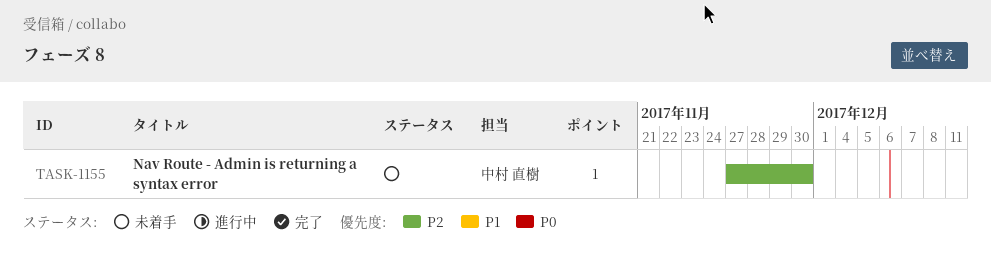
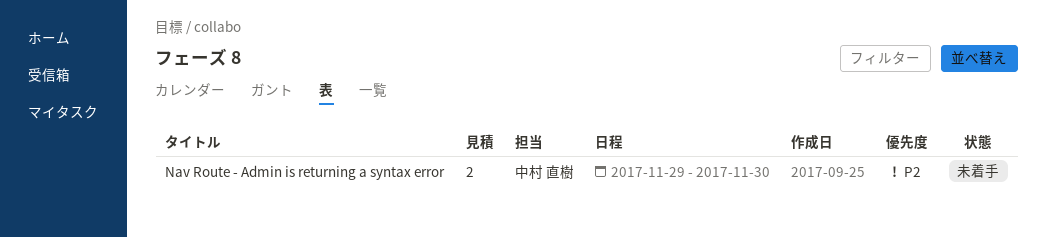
Nav Route - Admin is returning a syntax error, estimate: 1 -> 2
Nav Route - Admin is returning a syntax error, start: Nov 27 -> Nov 29

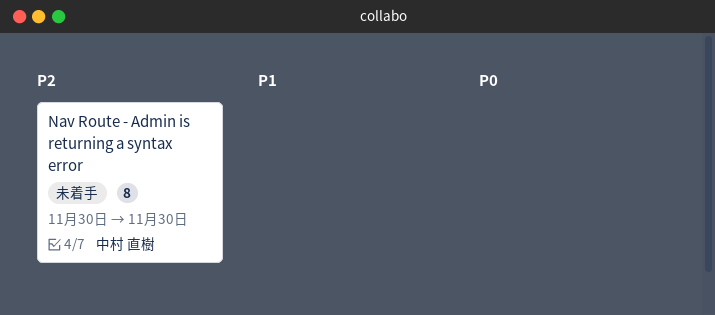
Nav Route - Admin is returning a syntax error, estimate: 2 -> 8
Nav Route - Admin is returning a syntax error, start: Nov 29 -> Nov 30

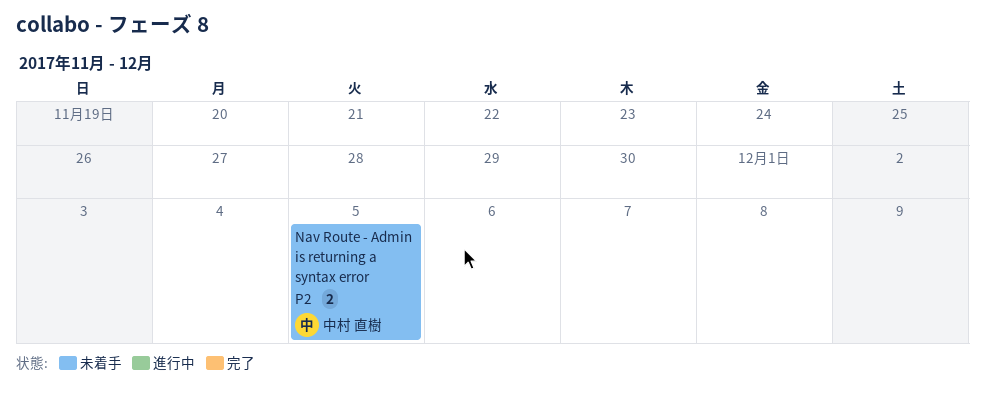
Nav Route - Admin is returning a syntax error, estimate: 8 -> 2
Nav Route - Admin is returning a syntax error, due: Nov 30 -> Dec 5

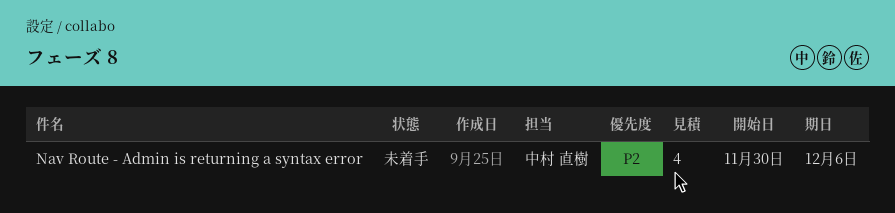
Nav Route - Admin is returning a syntax error, estimate: 2 -> 4
Nav Route - Admin is returning a syntax error, due: Dec 5 -> Dec 6

